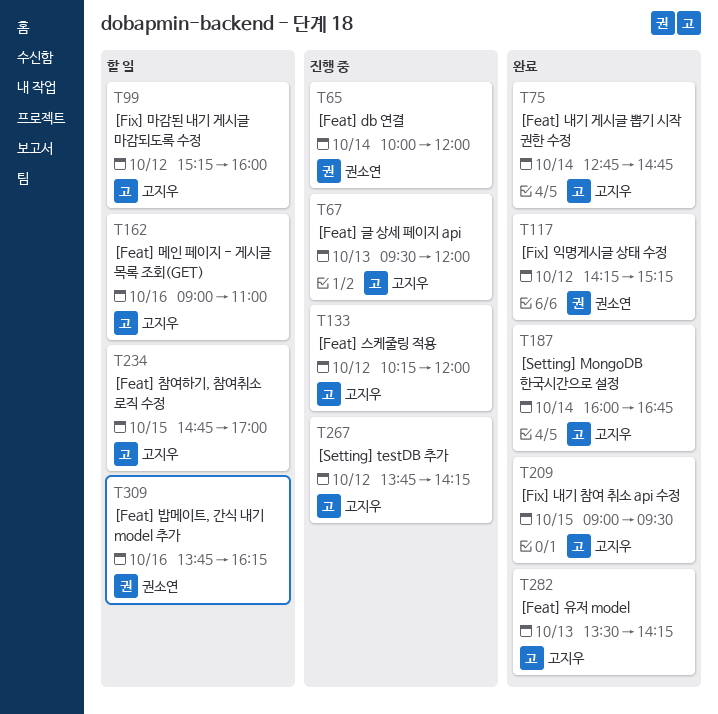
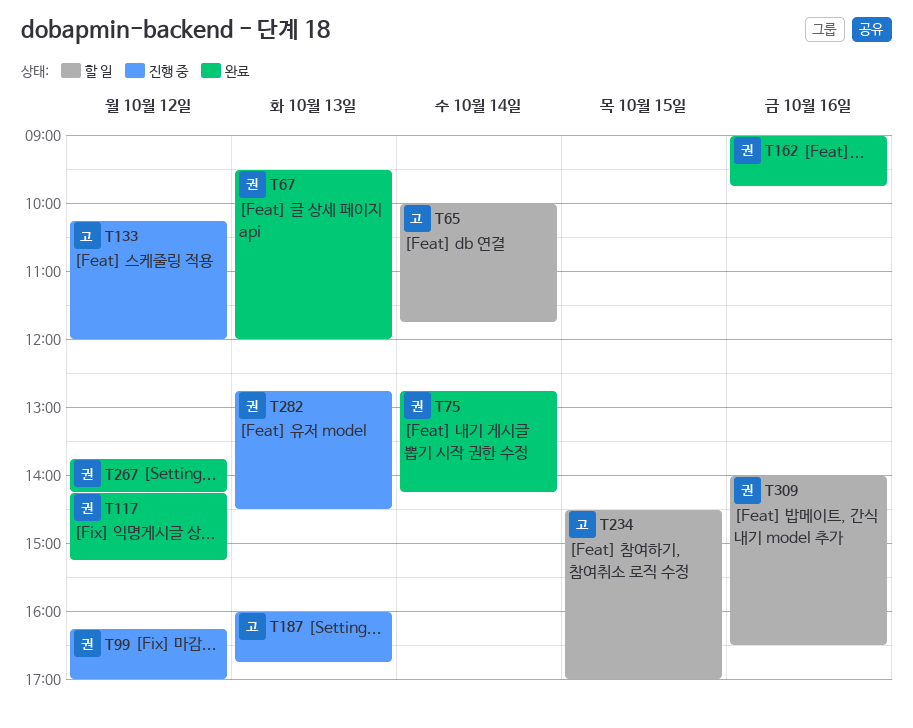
T65, status: 진행 중 -> 할 일
T65, owner: 권소연 -> 고지우
T65, ends: 12:00 -> 11:45
T67, status: 진행 중 -> 완료
T67, owner: 고지우 -> 권소연
T75, owner: 고지우 -> 권소연
T75, ends: 14:45 -> 14:15
T99, status: 할 일 -> 진행 중
T99, owner: 고지우 -> 권소연
T99, begins: 15:15 -> 16:15
T99, ends: 16:00 -> 17:00
T162, status: 할 일 -> 완료
T162, owner: 고지우 -> 권소연
T162, ends: 11:00 -> 09:45
T187, status: 완료 -> 진행 중
T187, day: Oct 14 -> Oct 13
T209: present -> none
T234, begins: 14:45 -> 14:30
T267, status: 진행 중 -> 완료
T267, owner: 고지우 -> 권소연
T282, status: 완료 -> 진행 중
T282, owner: 고지우 -> 권소연
T282, begins: 13:30 -> 12:45
T282, ends: 14:15 -> 14:30
T309, begins: 13:45 -> 14:00
T309, ends: 16:15 -> 16:30

